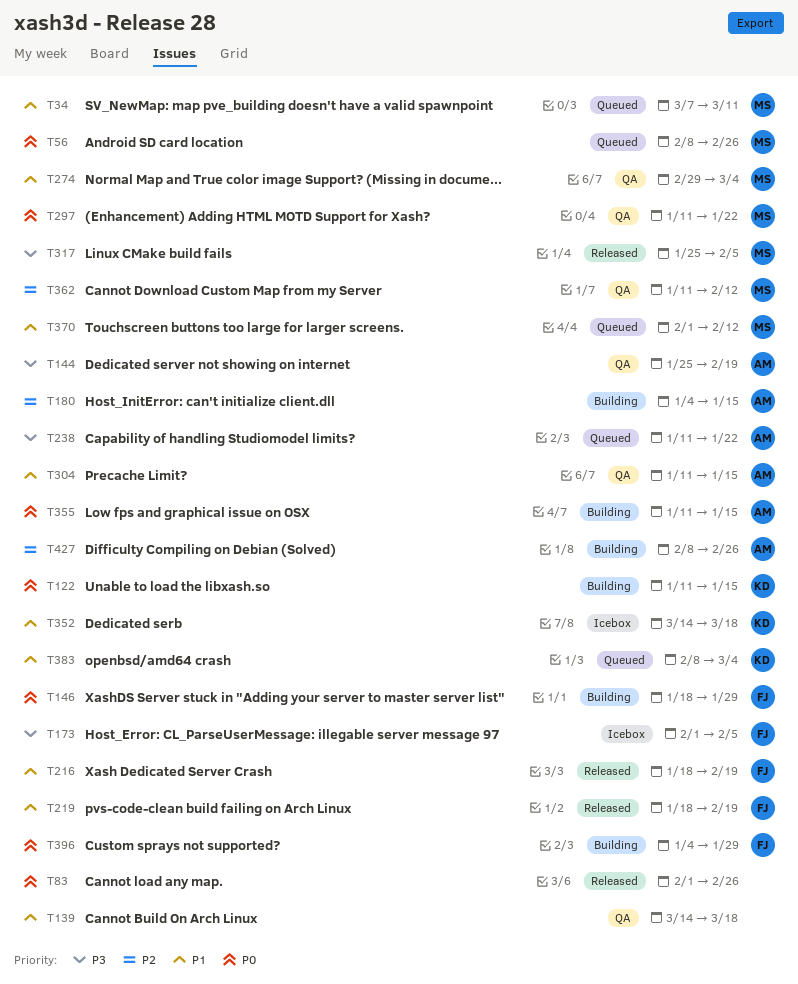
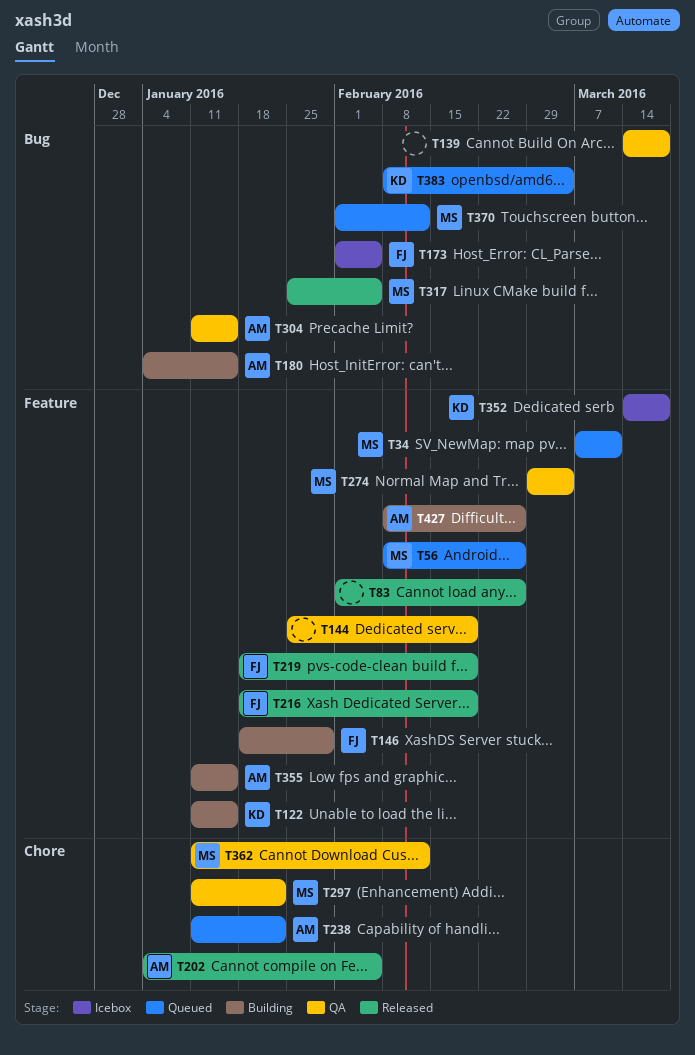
T144, owner: AM -> none
T202: none -> present
T396: present -> none

